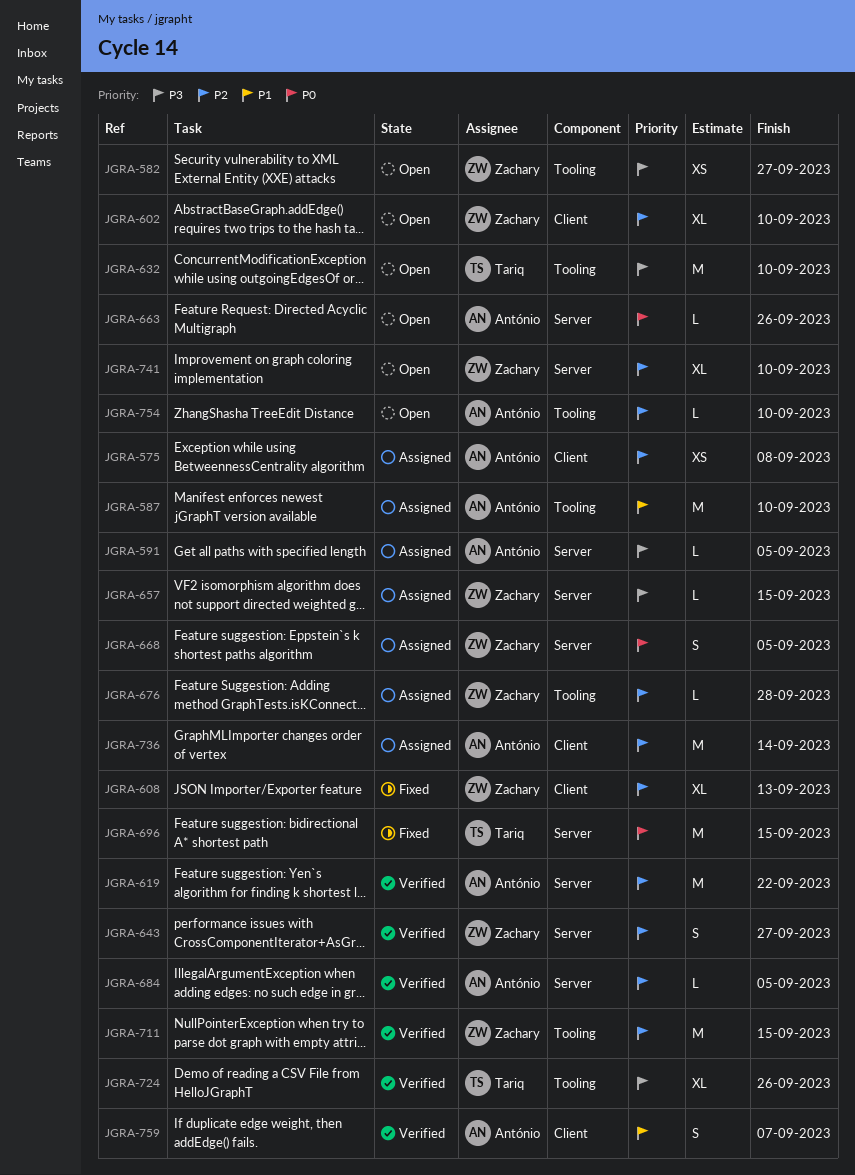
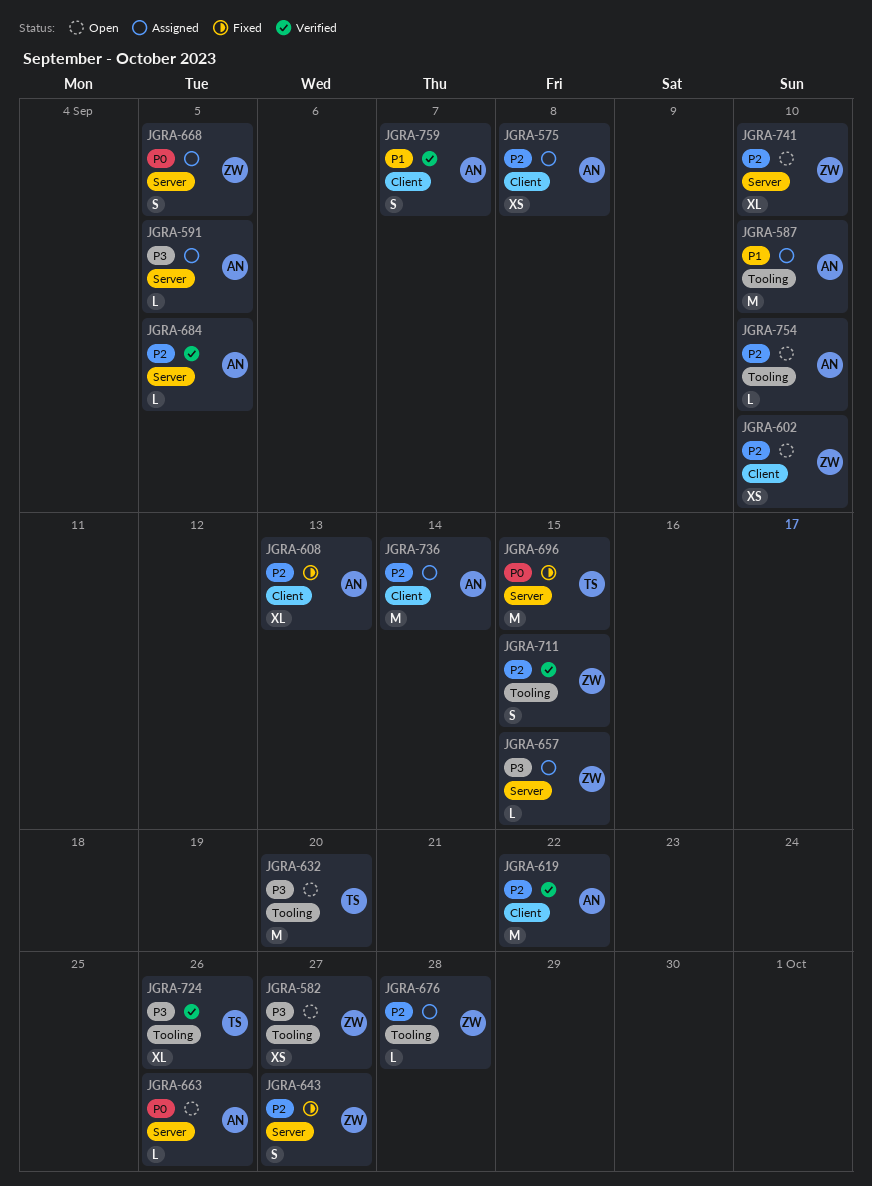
JGRA-602, estimate: XL -> XS
JGRA-608, owner: Zachary -> António
JGRA-619, label: Server -> Client
JGRA-632, due: Sep 10 -> Sep 20
JGRA-643, status: Verified -> Fixed
JGRA-711, estimate: M -> S

